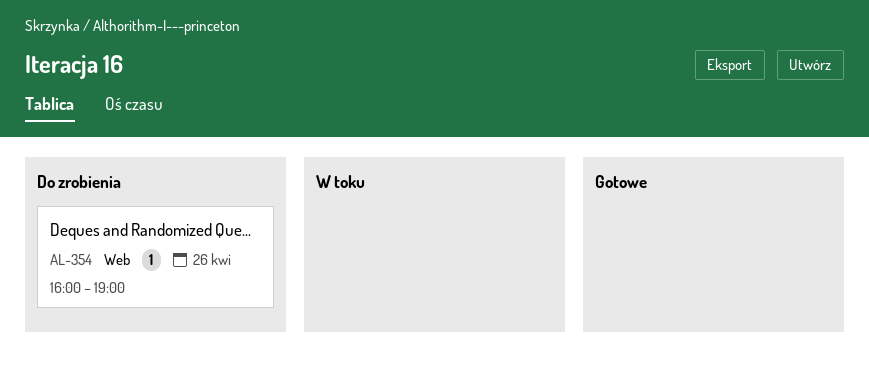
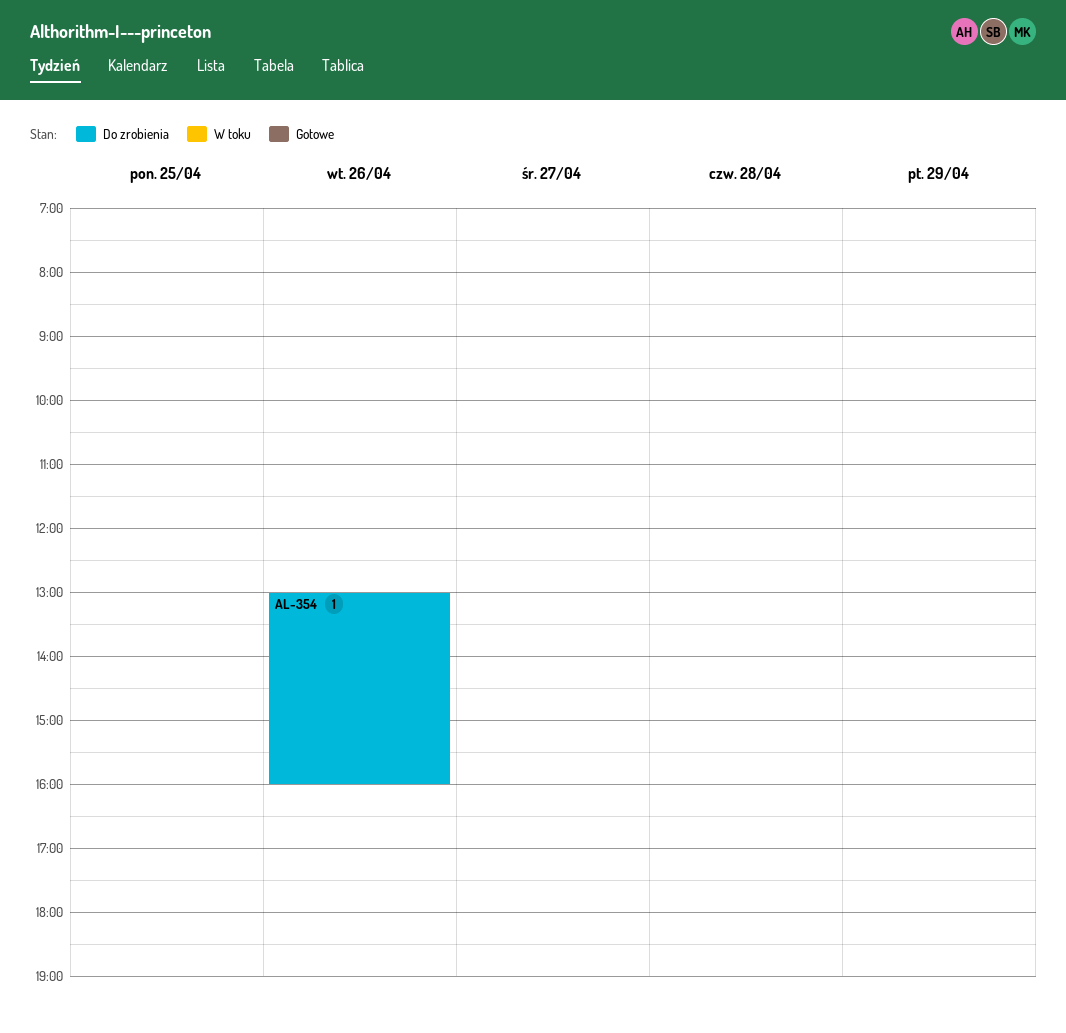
AL-354, begins: 16:00 -> 13:00
AL-354, ends: 19:00 -> 16:00

